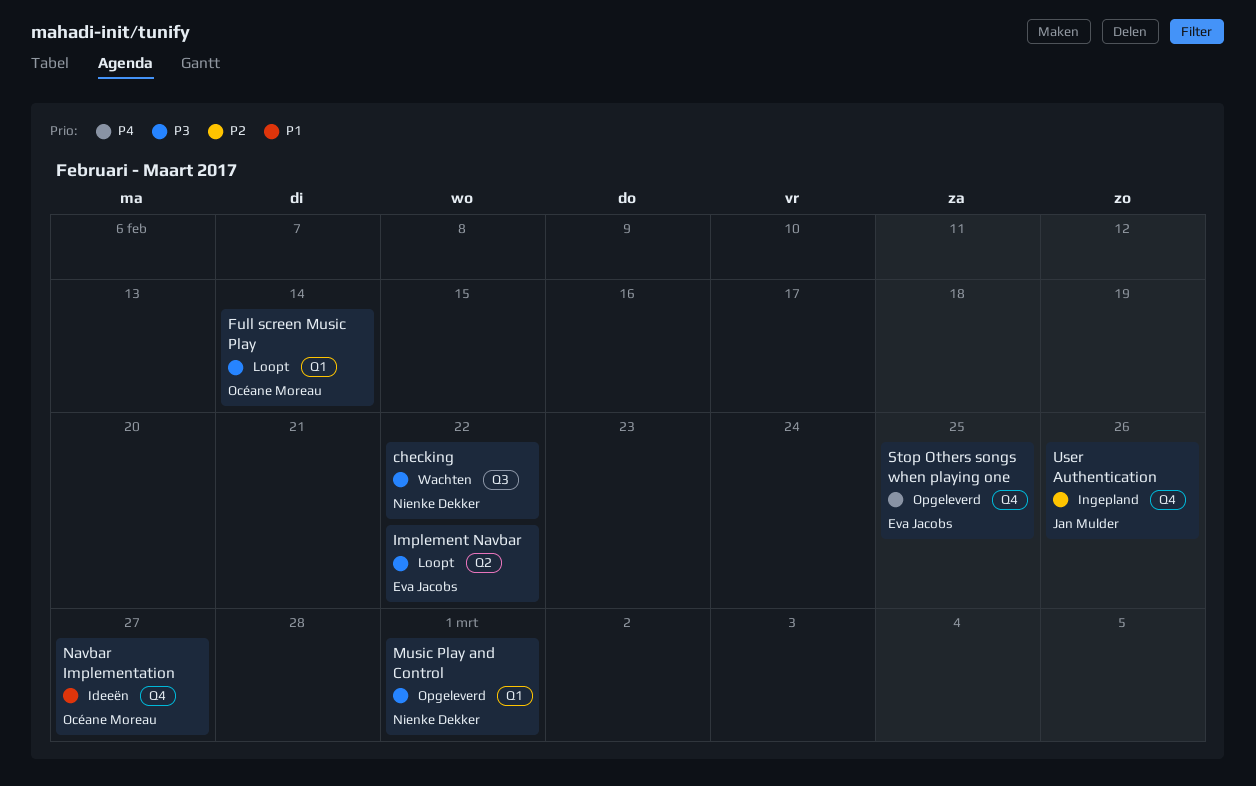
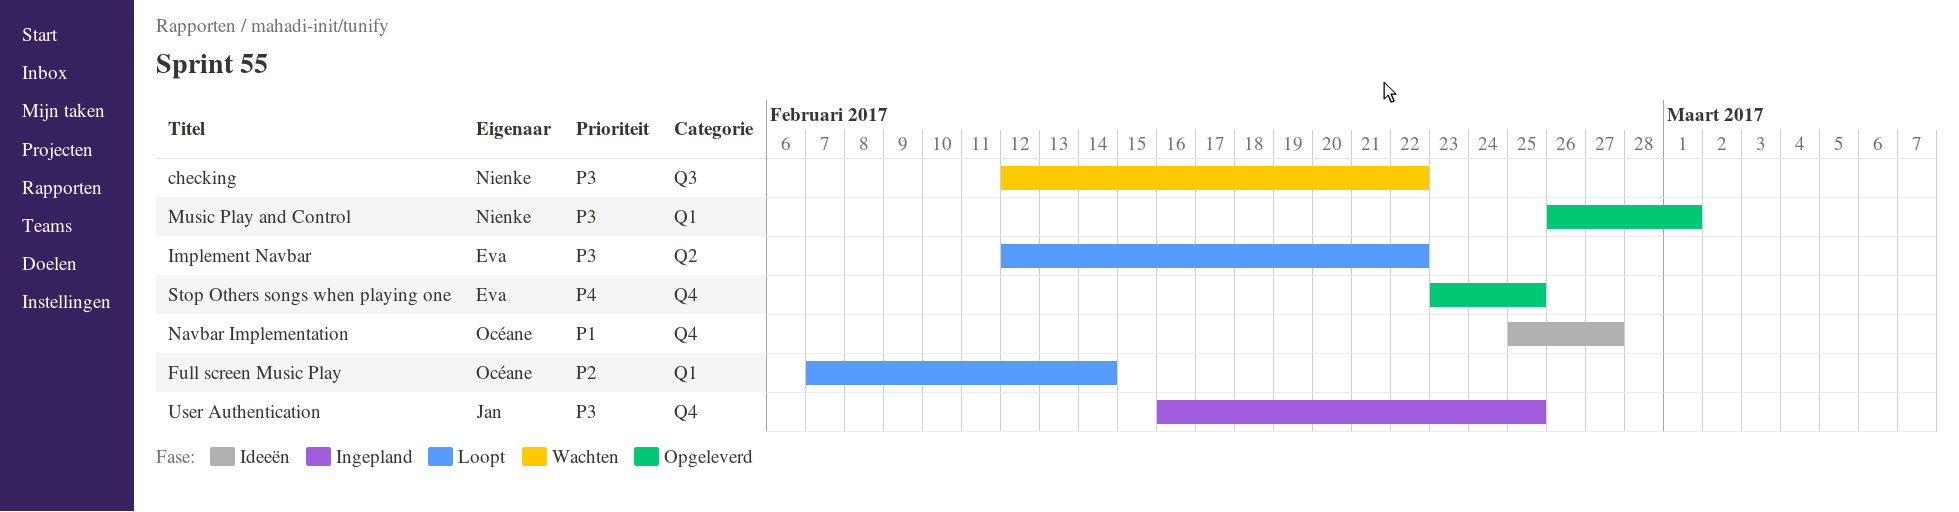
Full screen Music Play, priority: P3 -> P2
User Authentication, priority: P2 -> P3
User Authentication, due: Feb 26 -> Feb 25

